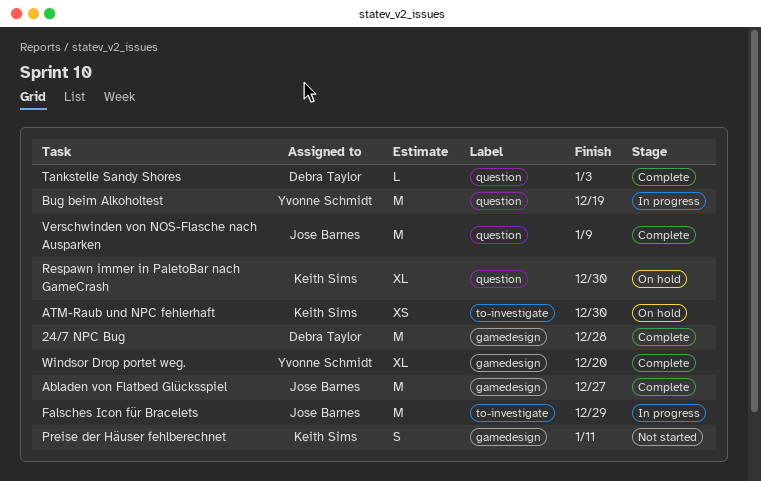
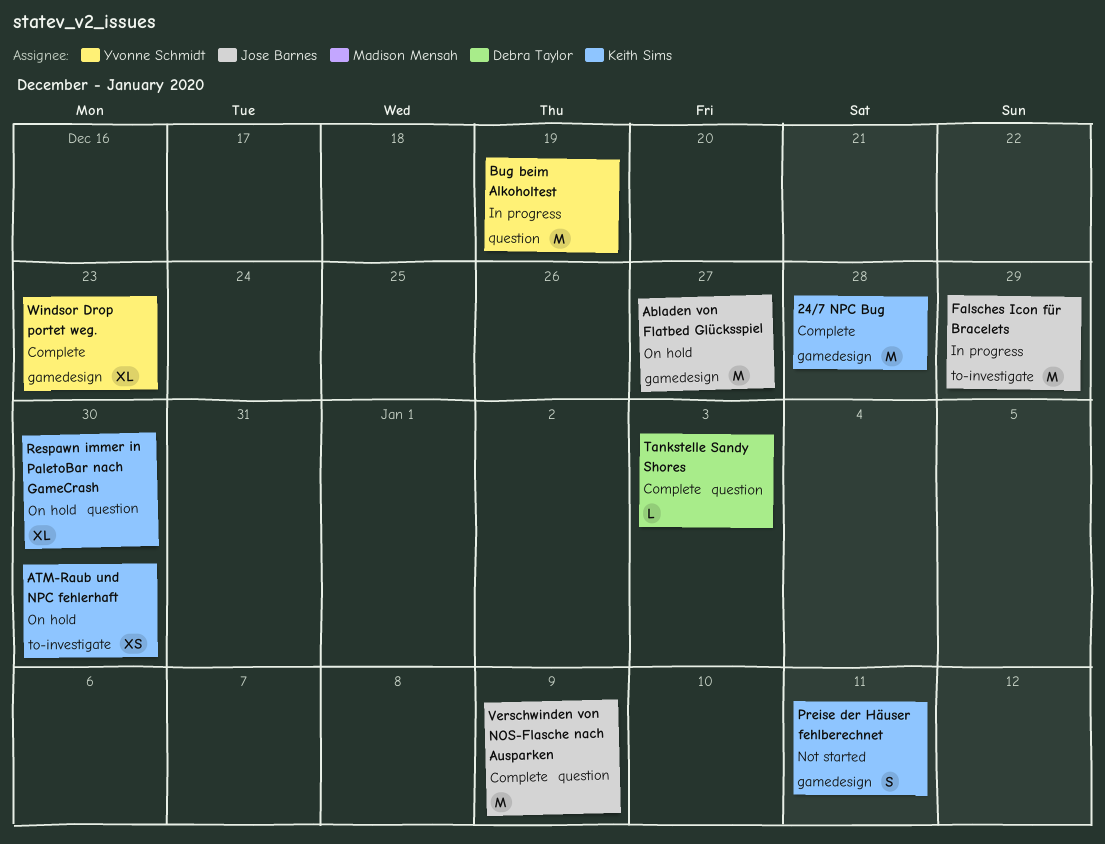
24/7 NPC Bug, owner: Debra Taylor -> Keith Sims
Abladen von Flatbed Glücksspiel, status: Complete -> On hold
Windsor Drop portet weg., due: Dec 20 -> Dec 23

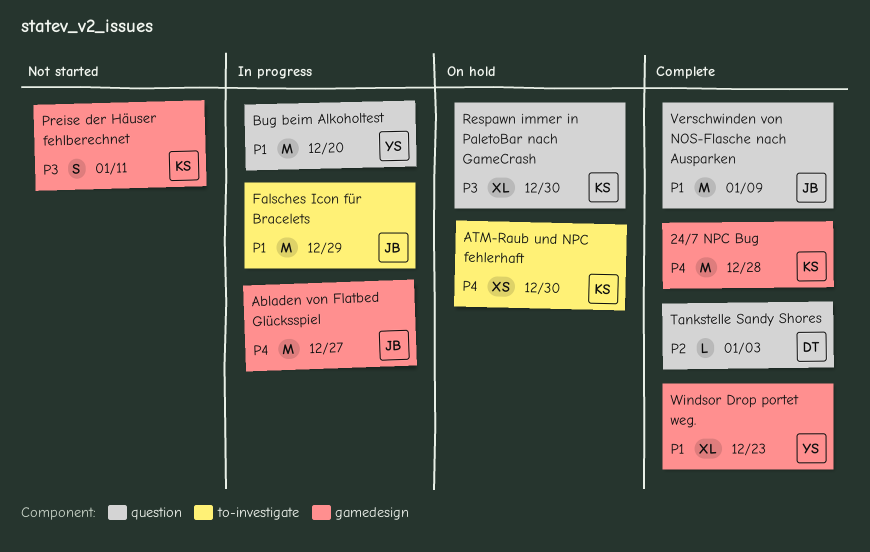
Abladen von Flatbed Glücksspiel, status: On hold -> In progress
Bug beim Alkoholtest, due: Dec 19 -> Dec 20

